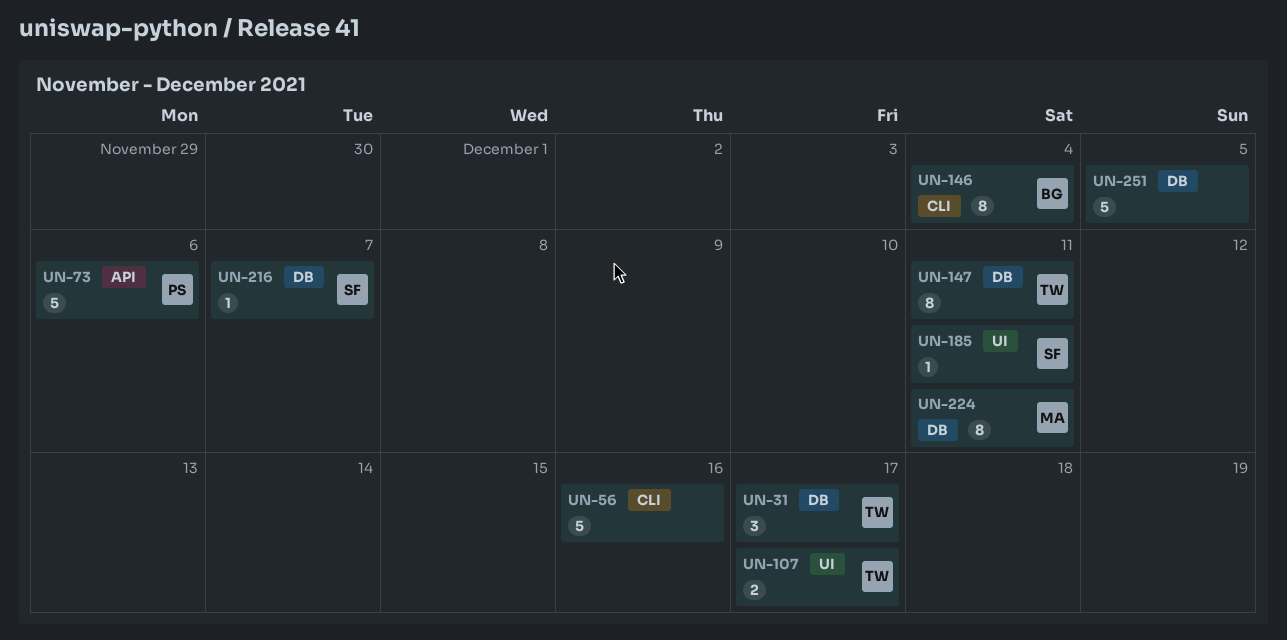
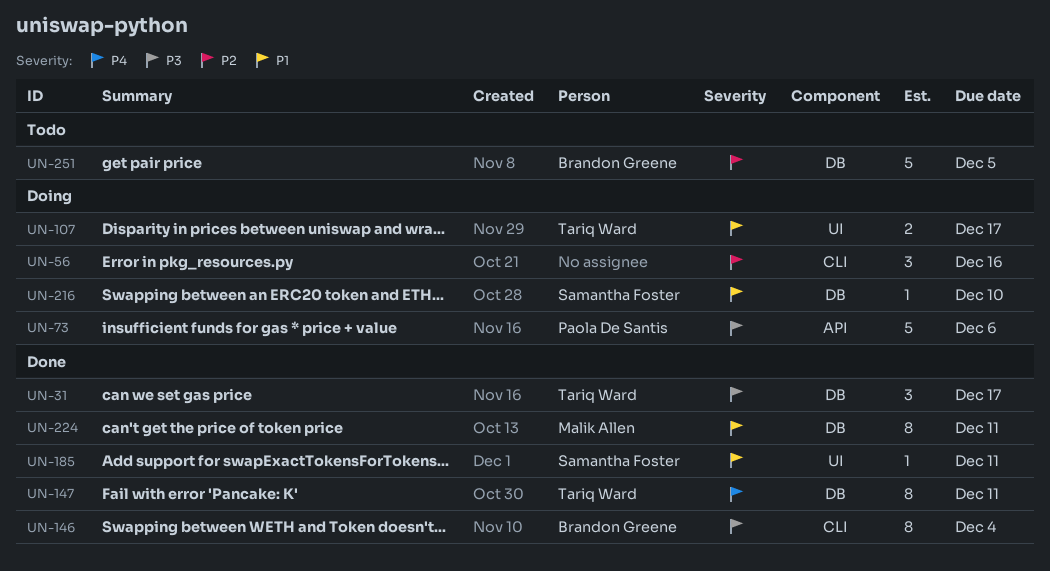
UN-56, estimate: 5 -> 3
UN-216, due: Dec 7 -> Dec 10
UN-251, owner: none -> Brandon Greene

